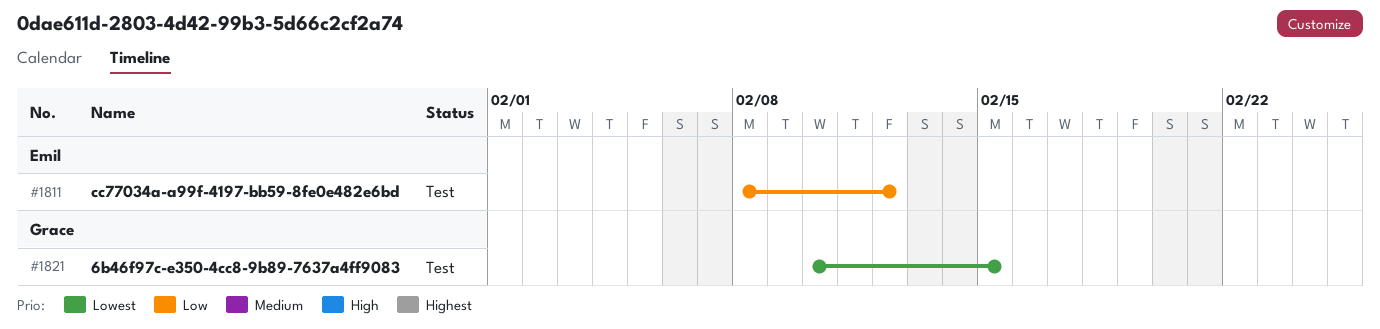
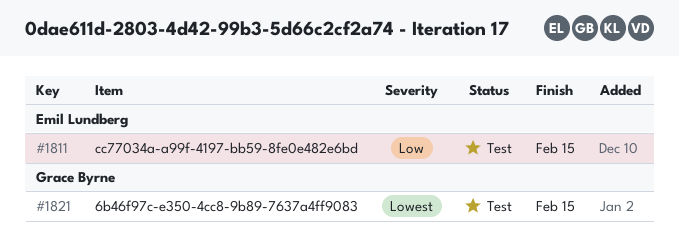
#1811, due: Feb 12 -> Feb 15

